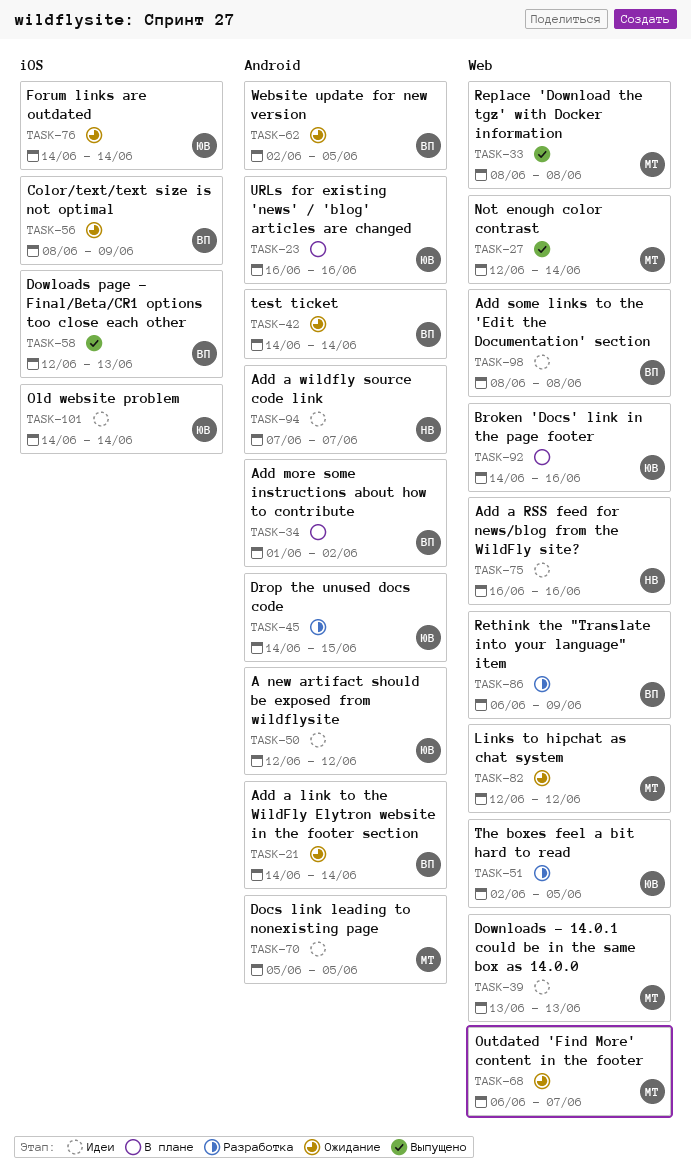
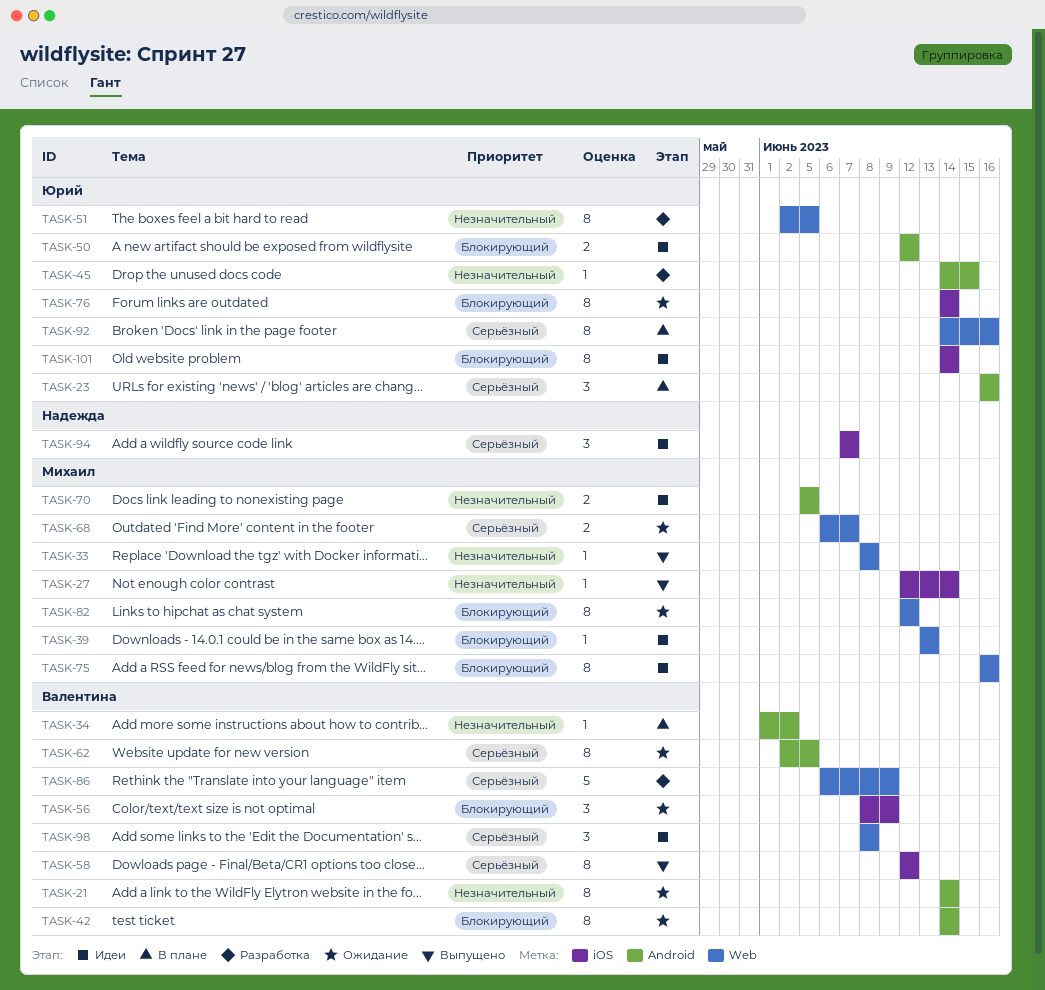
TASK-27, label: Web -> iOS
TASK-58, due: Jun 13 -> Jun 12
TASK-75, owner: Надежда -> Михаил
TASK-94, label: Android -> iOS

